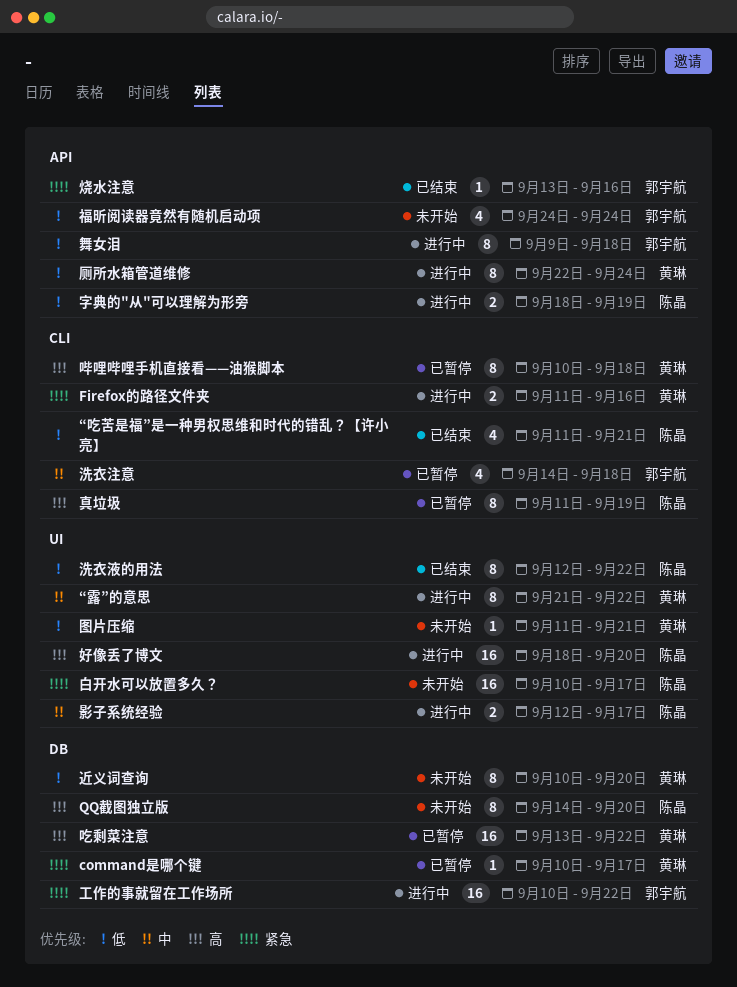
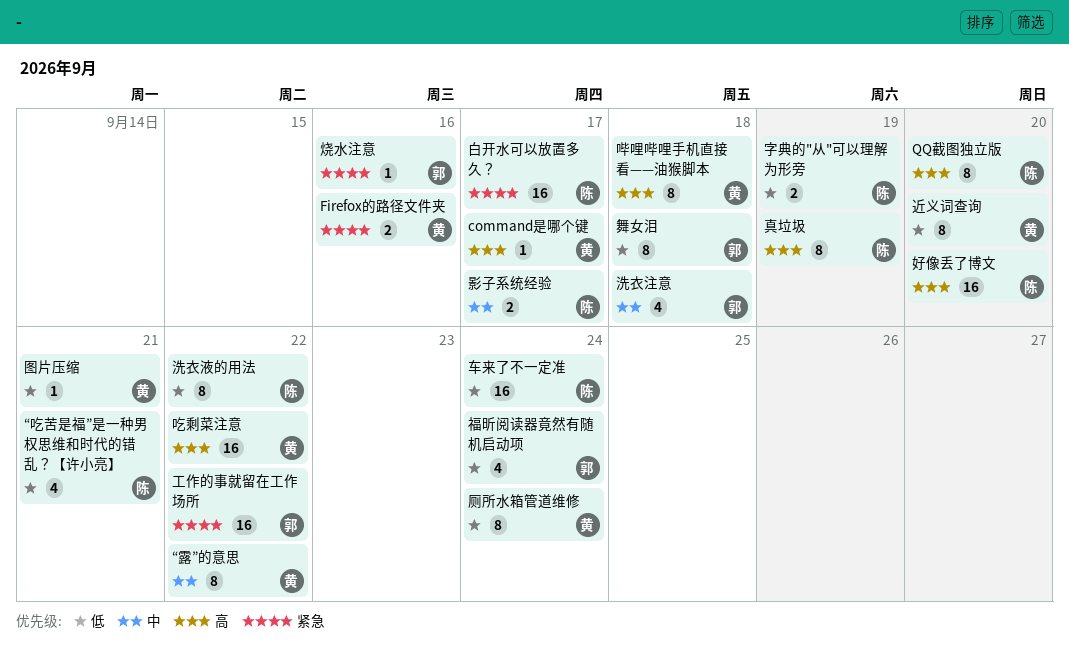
command是哪个键, priority: 紧急 -> 高
车来了不一定准: none -> present

